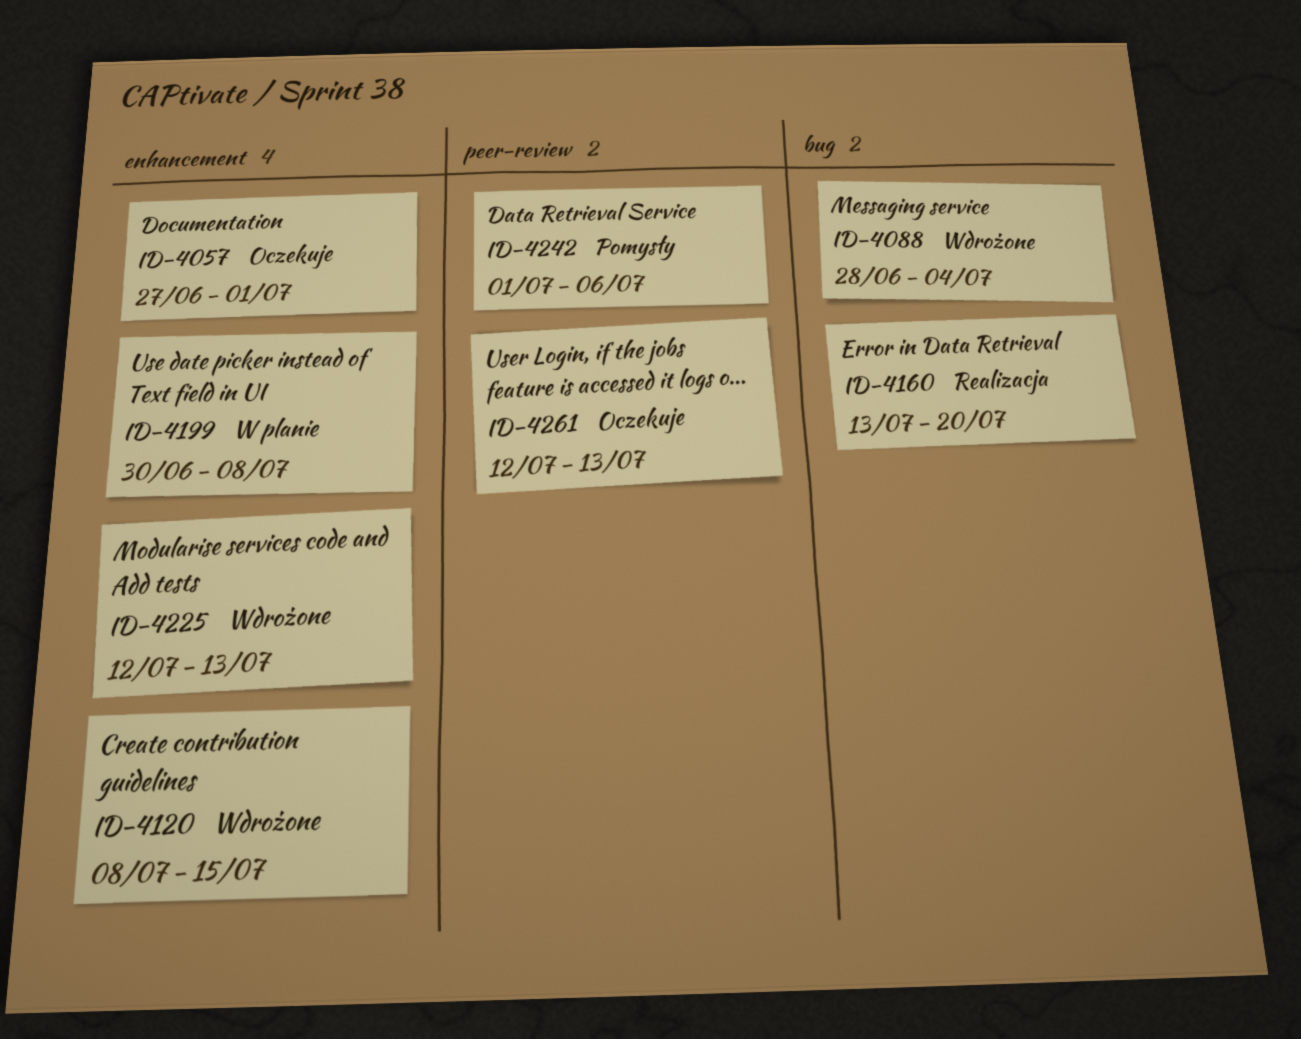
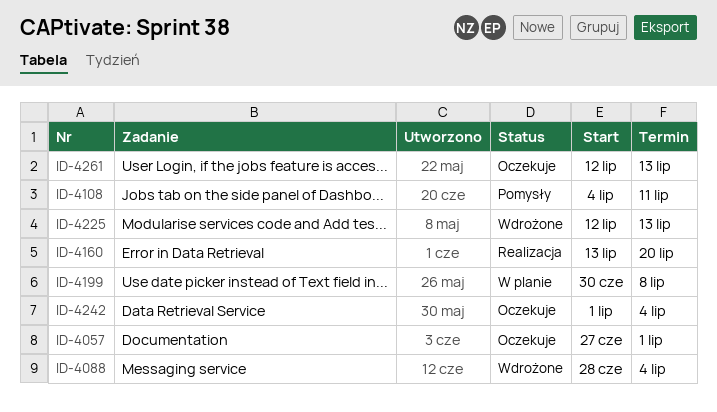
ID-4108: none -> present
ID-4120: present -> none
ID-4242, status: Pomysły -> Oczekuje
ID-4242, due: Jul 6 -> Jul 4

